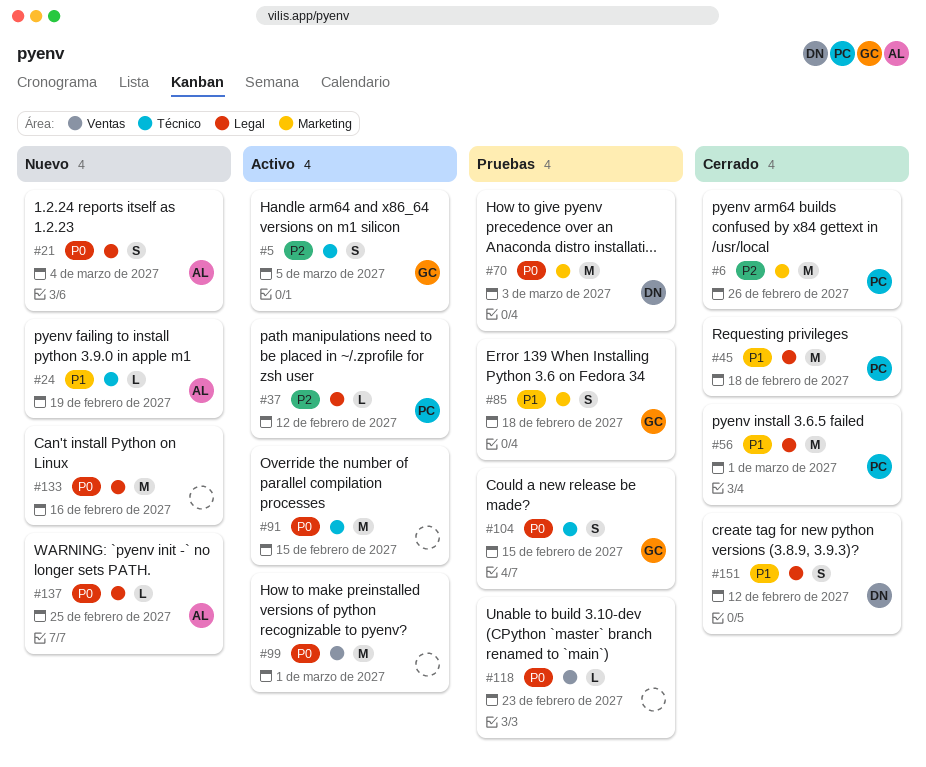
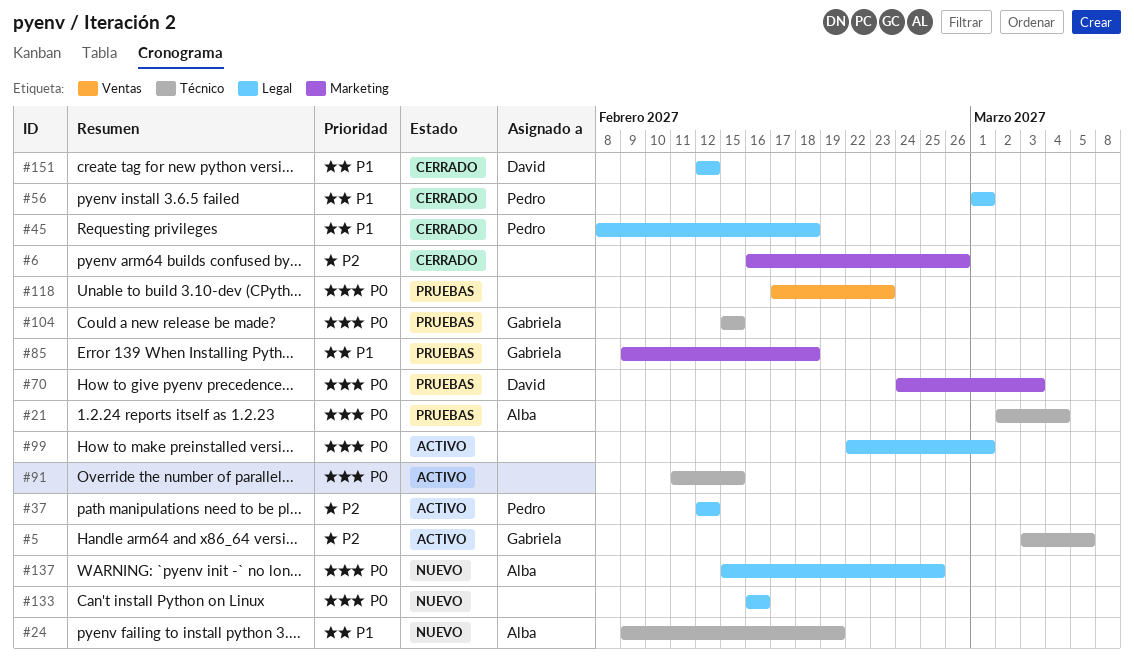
#6, owner: Pedro -> none
#21, status: Nuevo -> Pruebas
#21, label: Legal -> Técnico
#99, label: Ventas -> Legal

